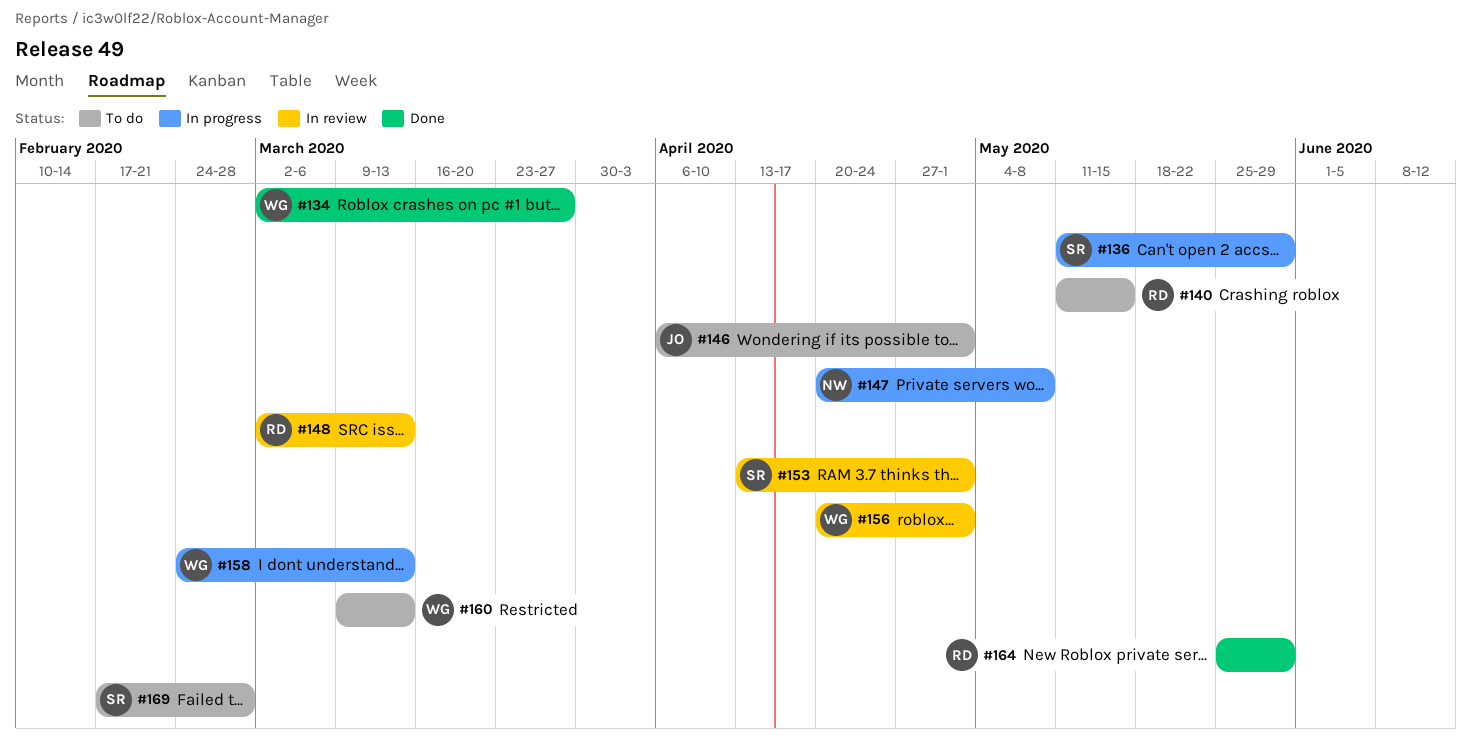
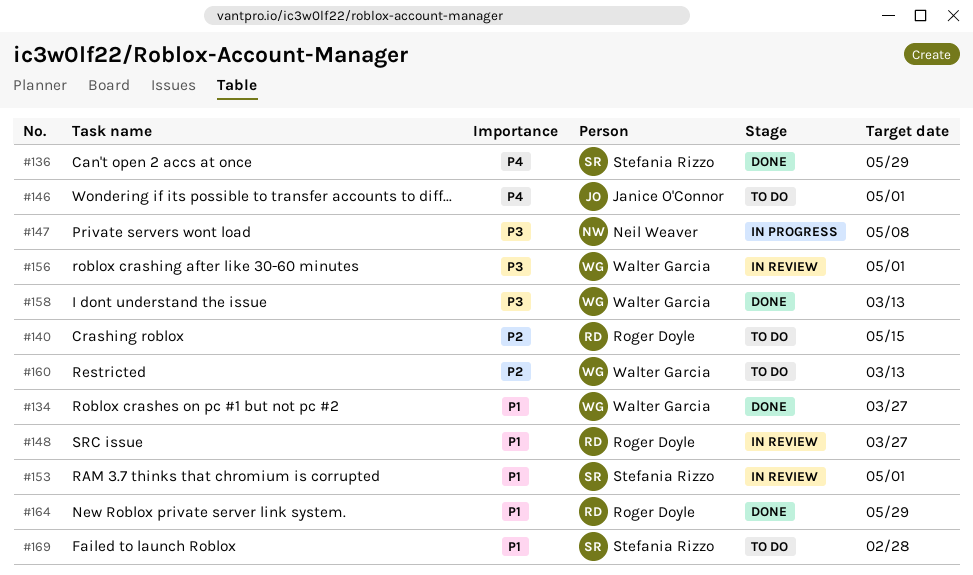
#136, status: In progress -> Done
#148, due: Mar 13 -> Mar 27
#158, status: In progress -> Done

